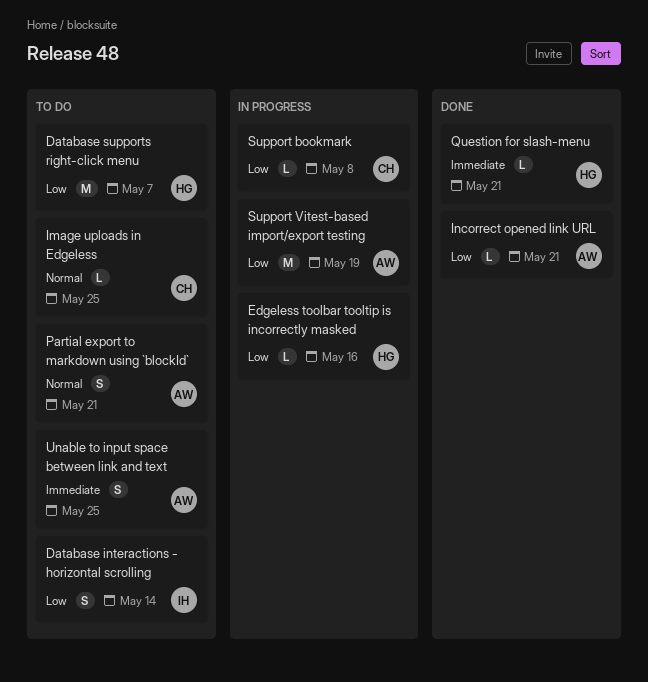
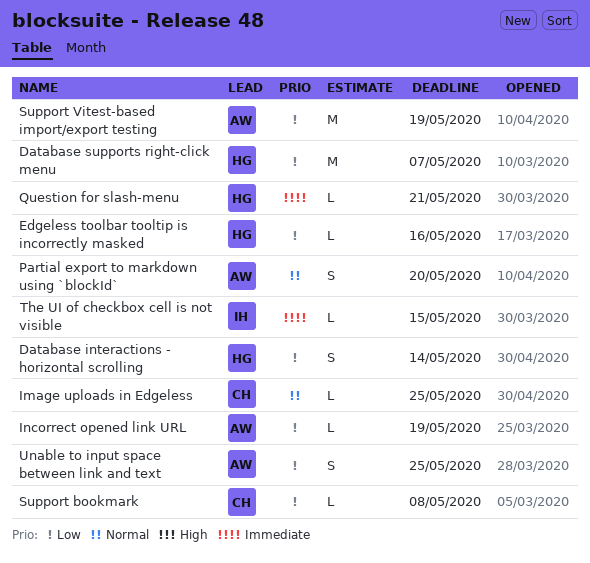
Database interactions - horizontal scrolling, owner: IH -> HG
Incorrect opened link URL, due: May 21 -> May 19
Partial export to markdown using `blockId`, due: May 21 -> May 20
The UI of checkbox cell is not visible: none -> present
Unable to input space between link and text, priority: Immediate -> Low

